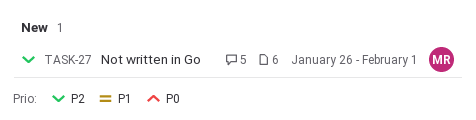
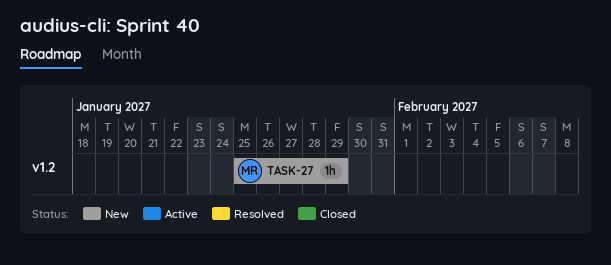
TASK-27, start: Jan 26 -> Jan 25
TASK-27, due: Feb 1 -> Jan 29

